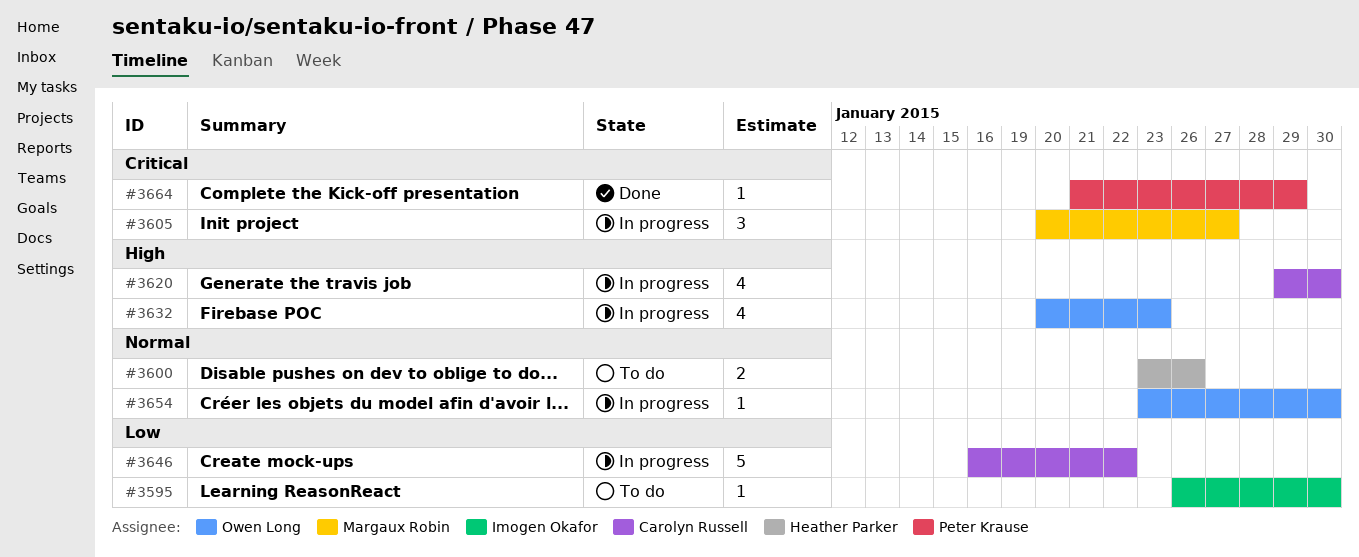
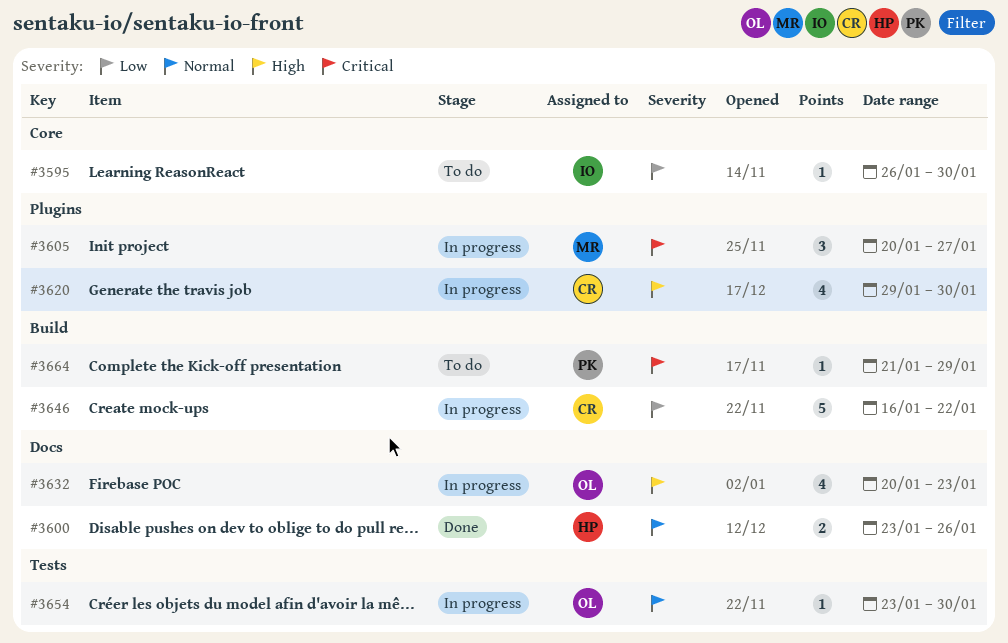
#3600, status: To do -> Done
#3664, status: Done -> To do

